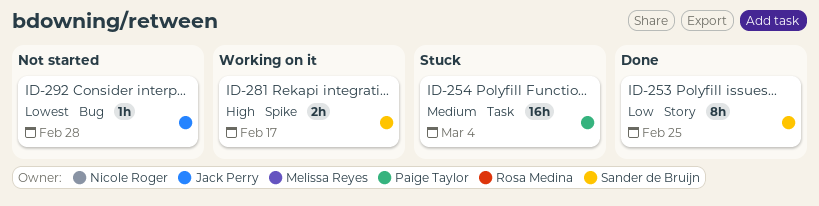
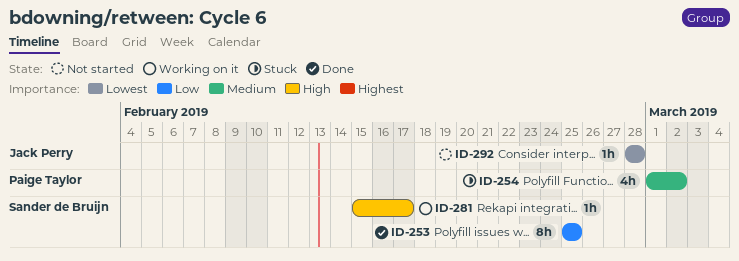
ID-254, estimate: 16h -> 4h
ID-254, due: Mar 4 -> Mar 2
ID-281, estimate: 2h -> 1h

